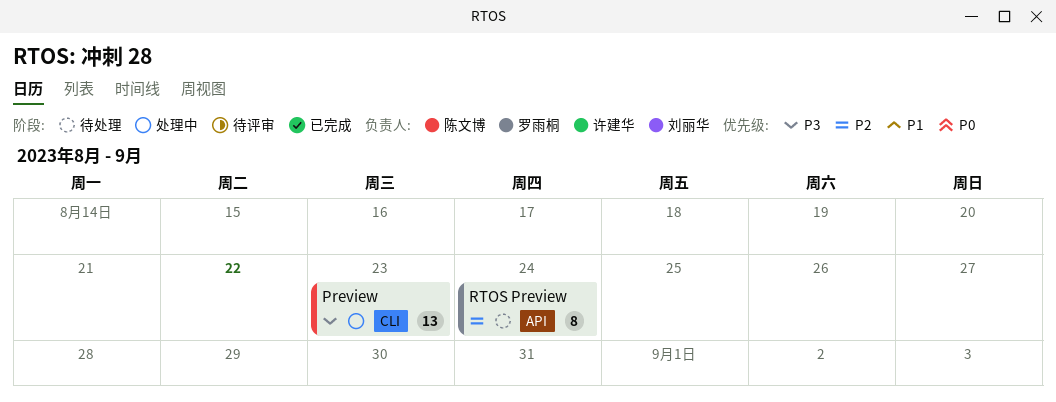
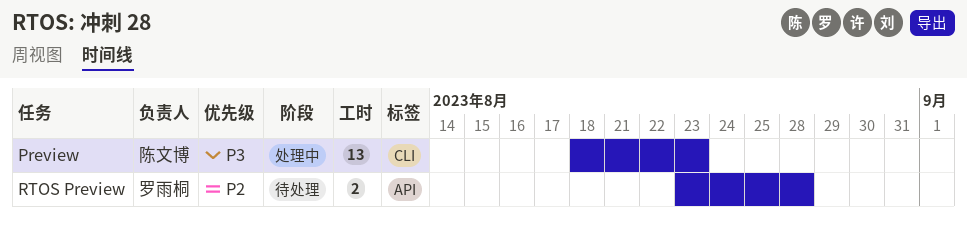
RTOS Preview, estimate: 8 -> 2
RTOS Preview, due: Aug 24 -> Aug 28

